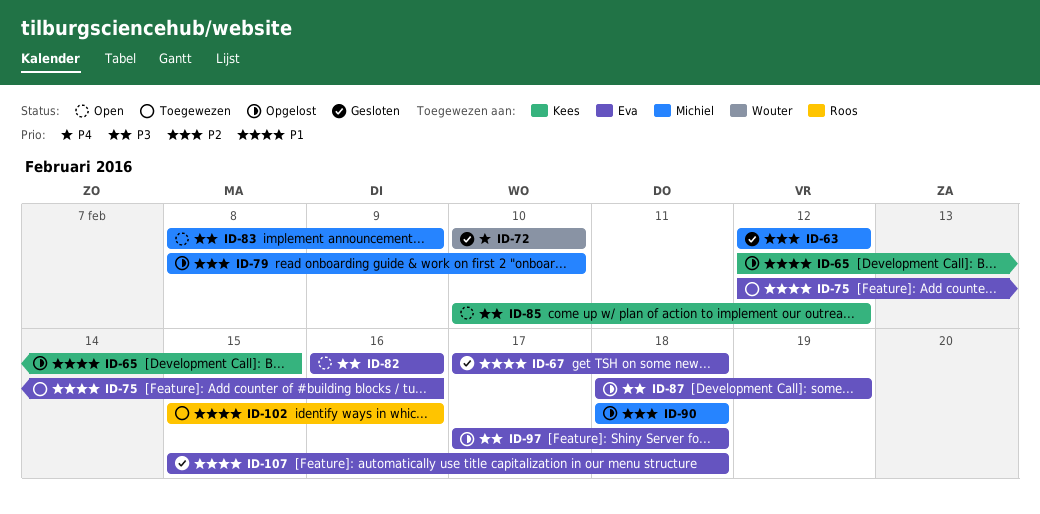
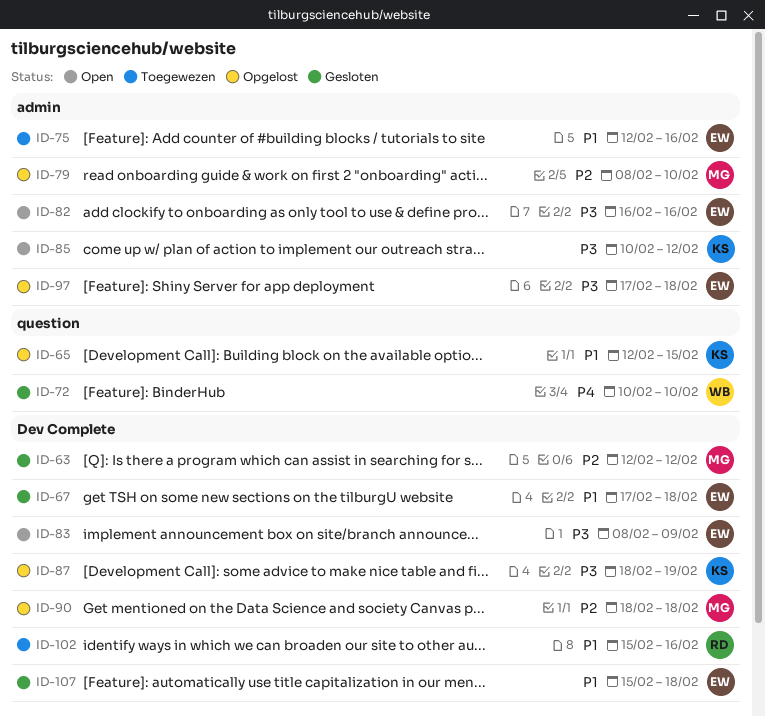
ID-83, owner: Michiel -> Eva
ID-87, owner: Eva -> Kees

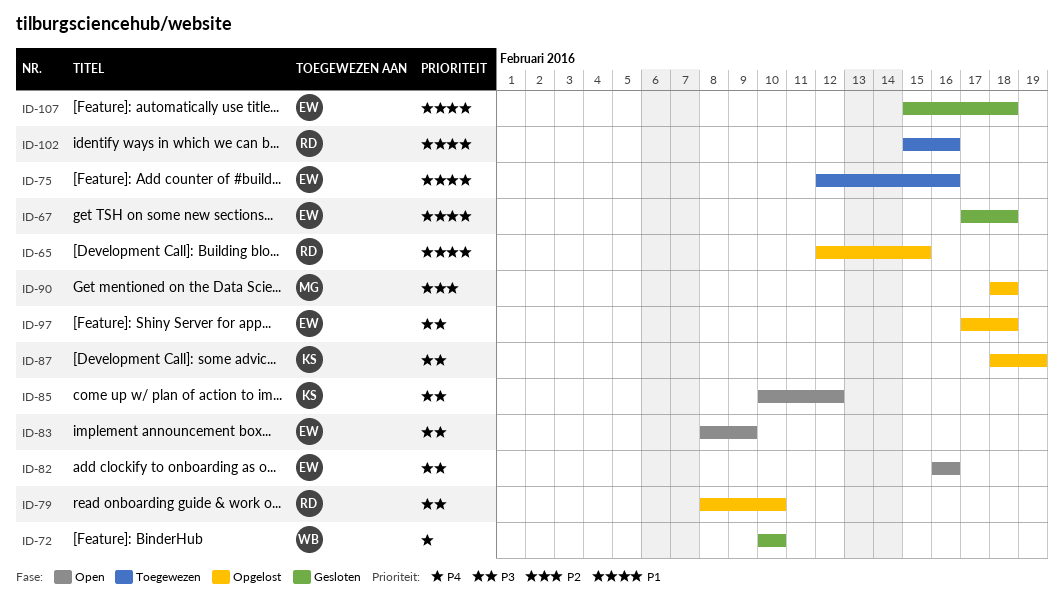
ID-63: present -> none
ID-65, owner: KS -> RD
ID-79, owner: MG -> RD
ID-79, priority: P2 -> P3

